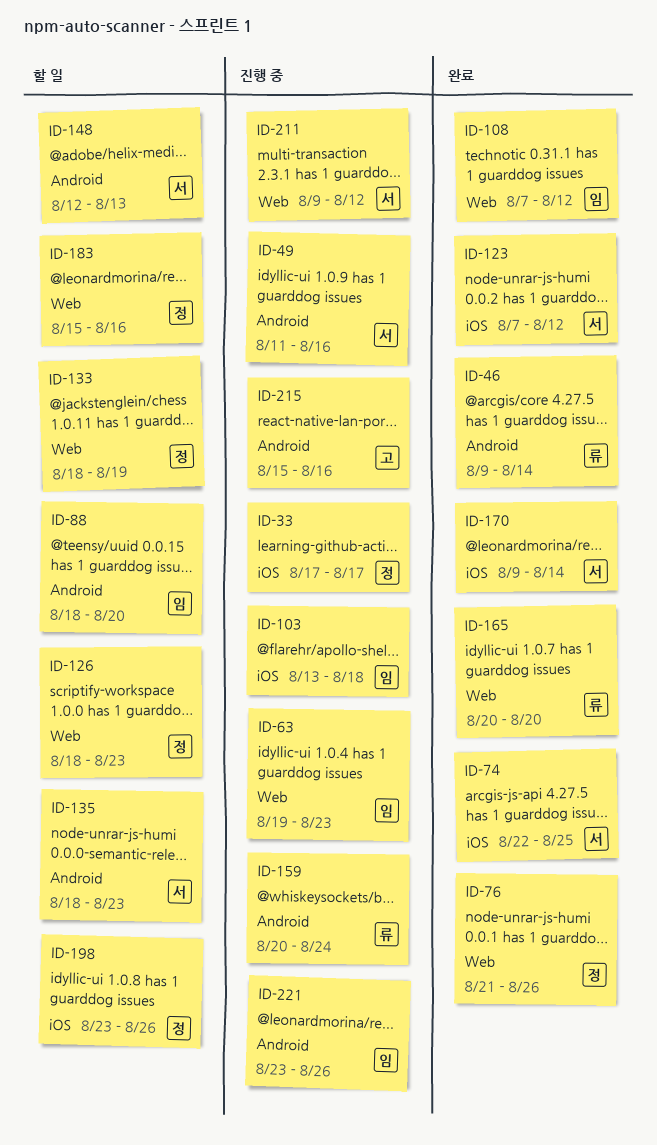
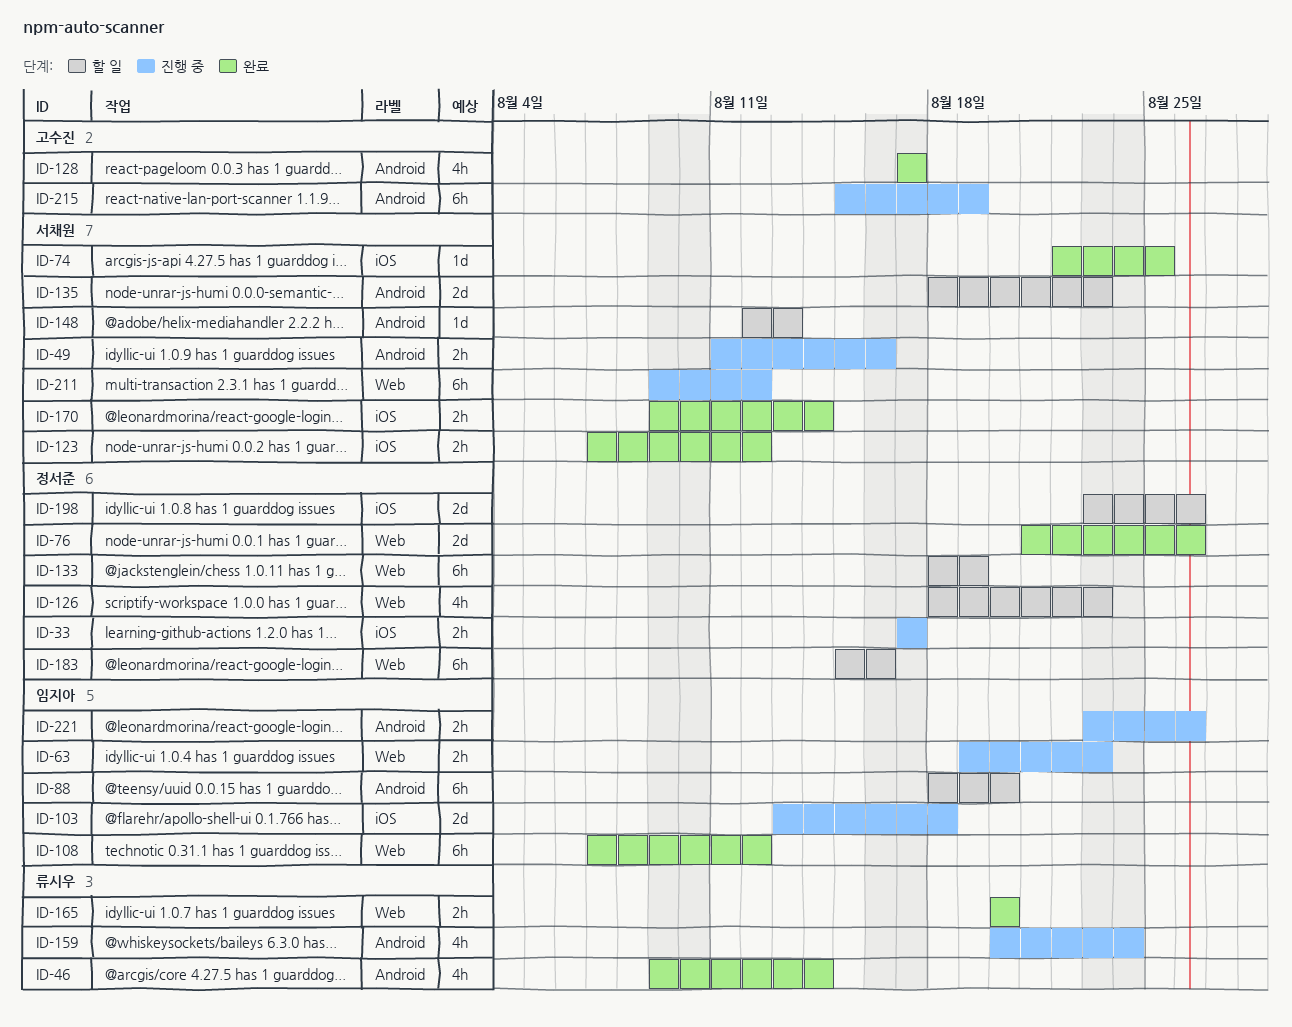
ID-128: none -> present
ID-215, due: Aug 16 -> Aug 19

